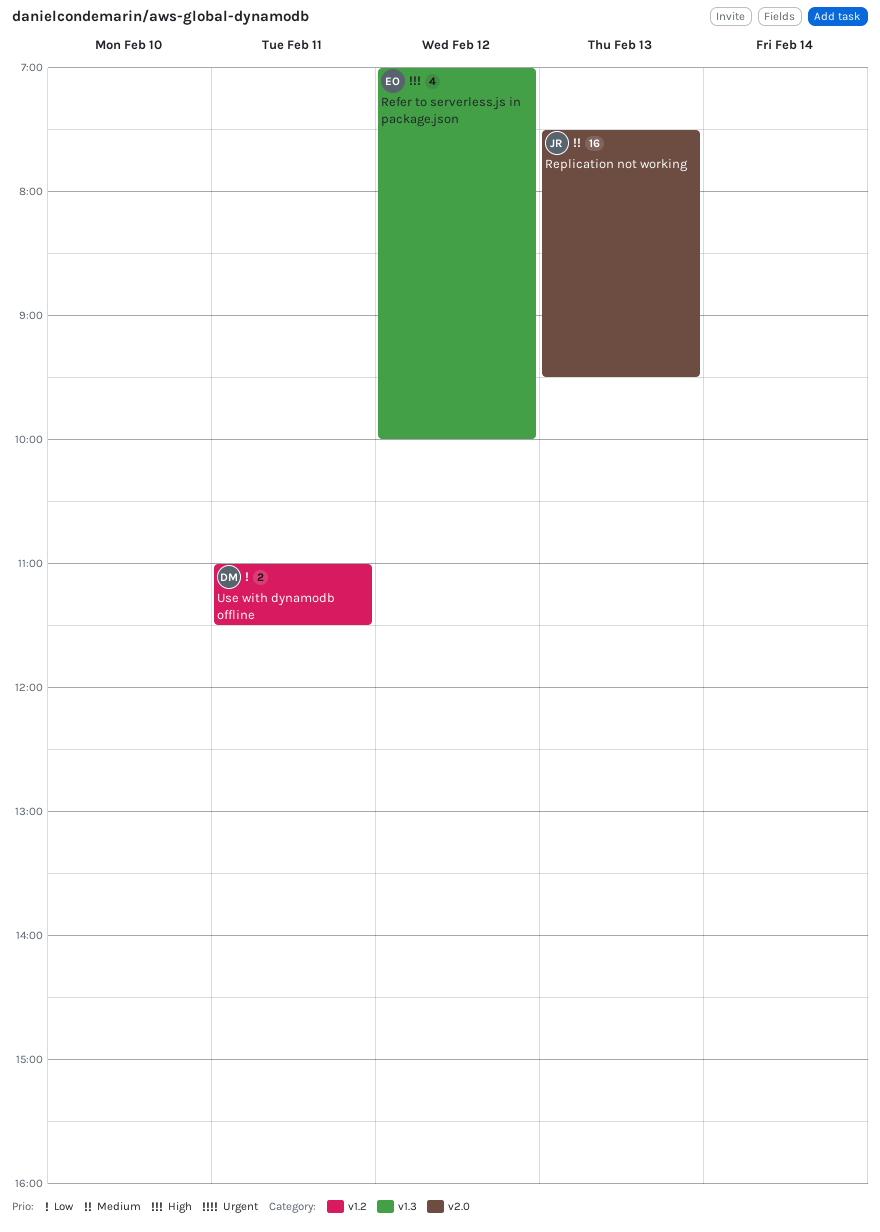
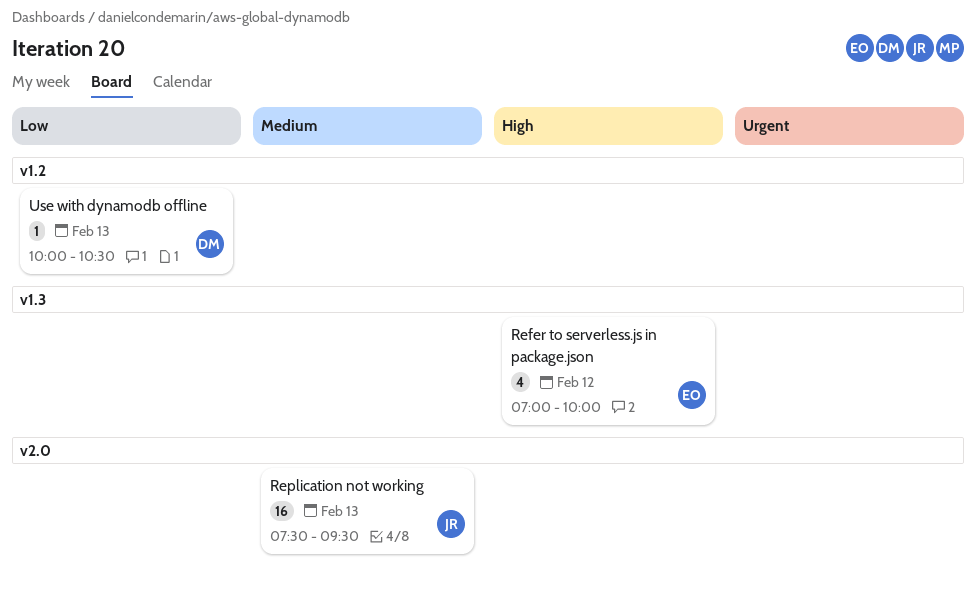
Use with dynamodb offline, estimate: 2 -> 1
Use with dynamodb offline, day: Feb 11 -> Feb 13
Use with dynamodb offline, begins: 11:00 -> 10:00
Use with dynamodb offline, ends: 11:30 -> 10:30

